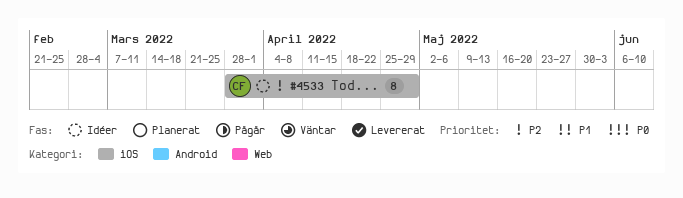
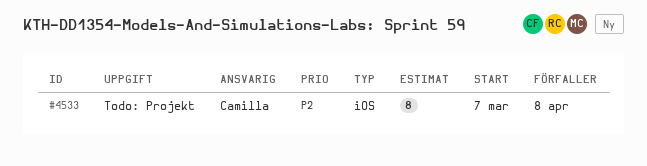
#4533, start: Mar 28 -> Mar 7
#4533, due: Apr 29 -> Apr 8

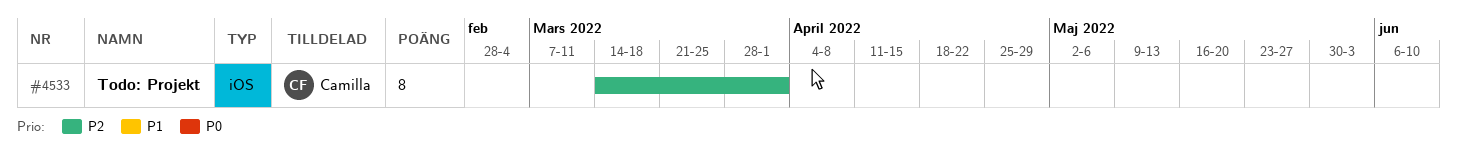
#4533, start: Mar 7 -> Mar 14
#4533, due: Apr 8 -> Apr 1

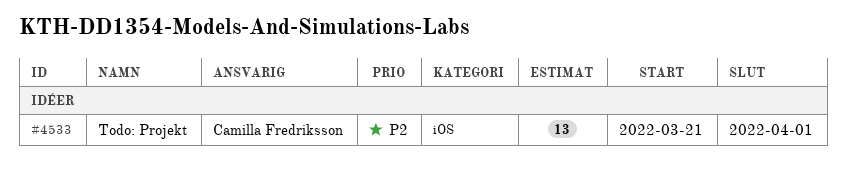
#4533, estimate: 8 -> 13
#4533, start: Mar 14 -> Mar 21

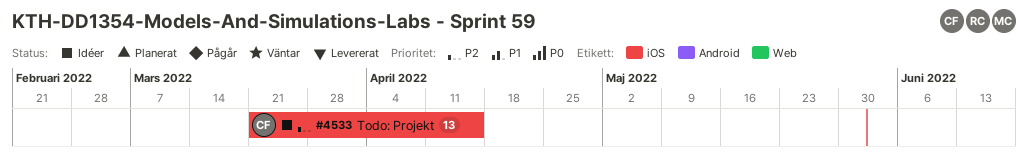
#4533, due: Apr 1 -> Apr 15

